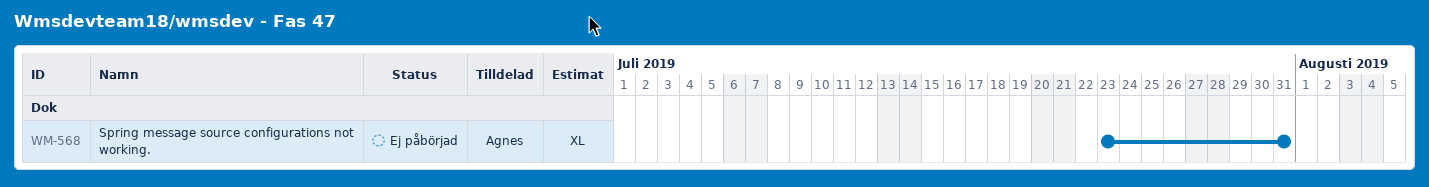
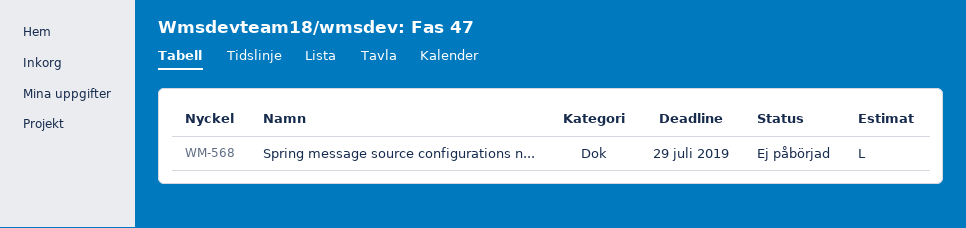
WM-568, estimate: XL -> L
WM-568, due: Jul 31 -> Jul 29

